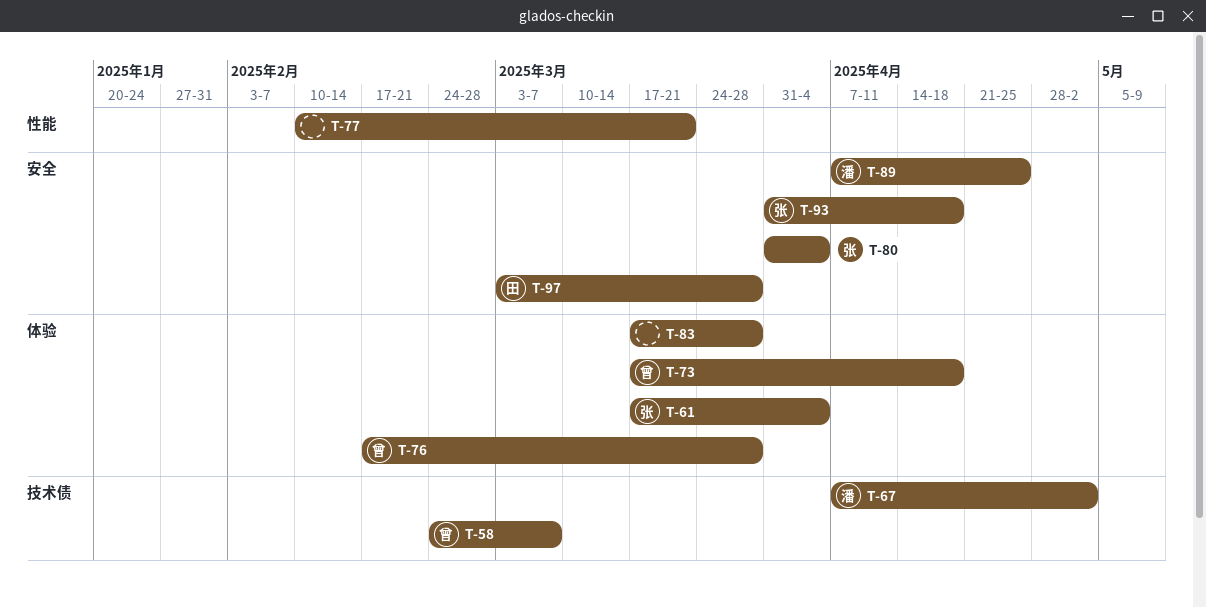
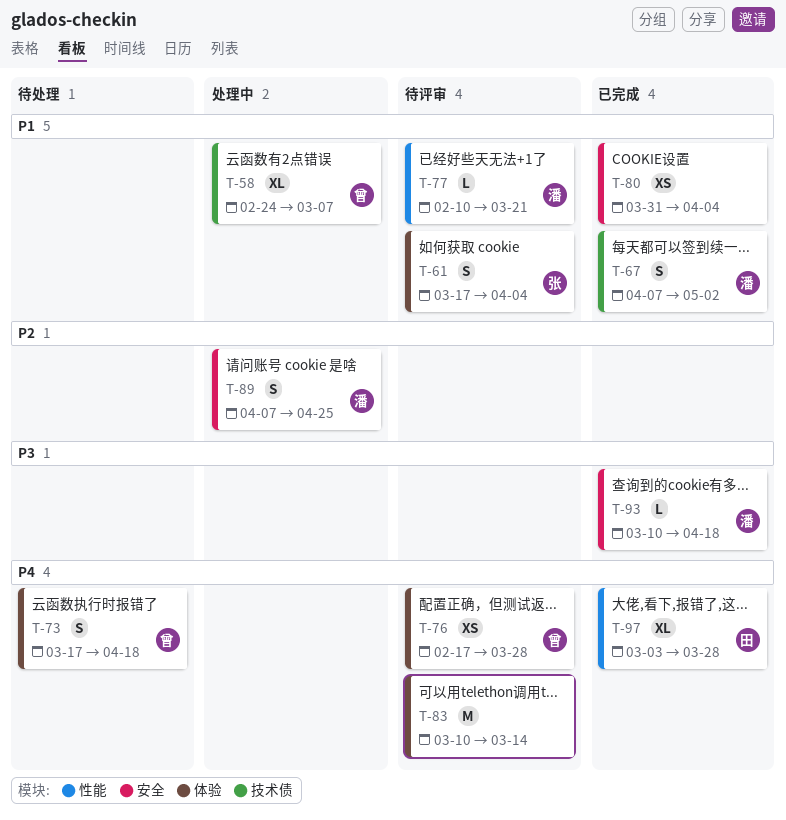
T-77, owner: none -> 潘
T-80, owner: 张 -> none
T-83, start: Mar 17 -> Mar 10
T-83, due: Mar 28 -> Mar 14
T-93, owner: 张 -> 潘
T-93, start: Mar 31 -> Mar 10
T-97, label: 安全 -> 性能

